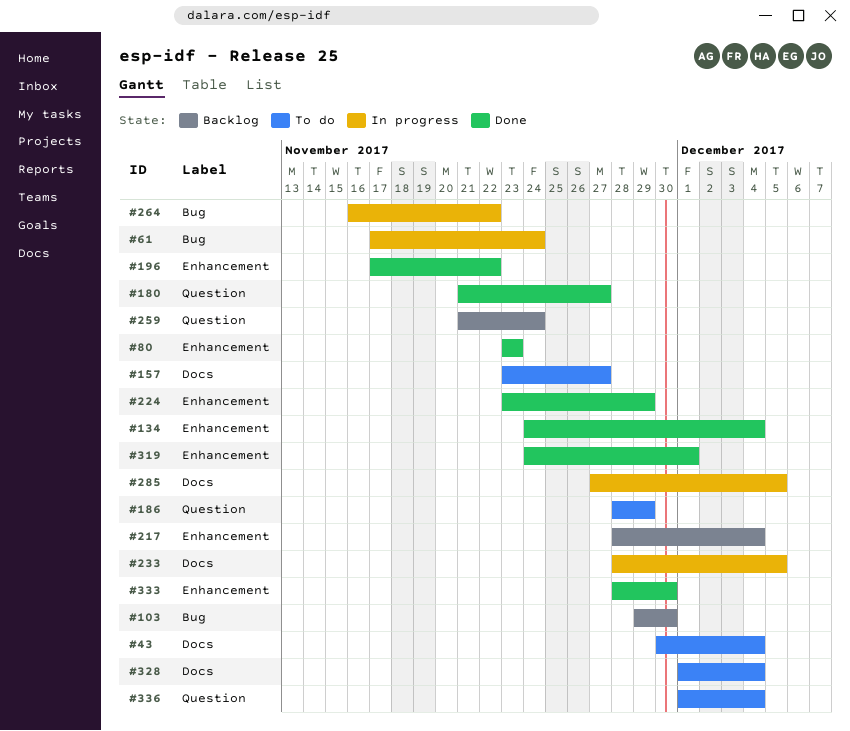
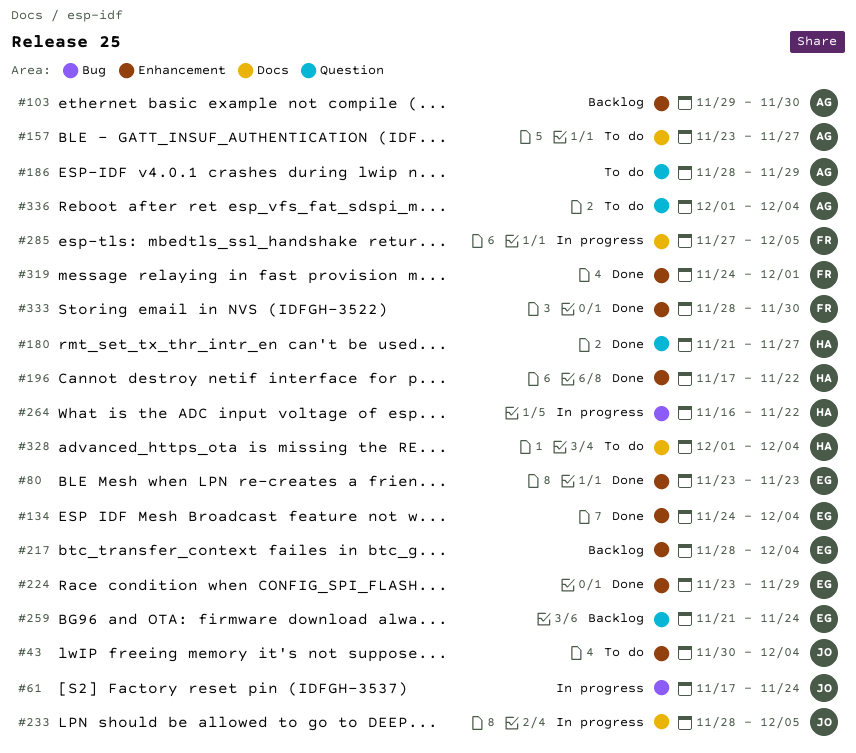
#43, label: Docs -> Enhancement
#103, label: Bug -> Enhancement

